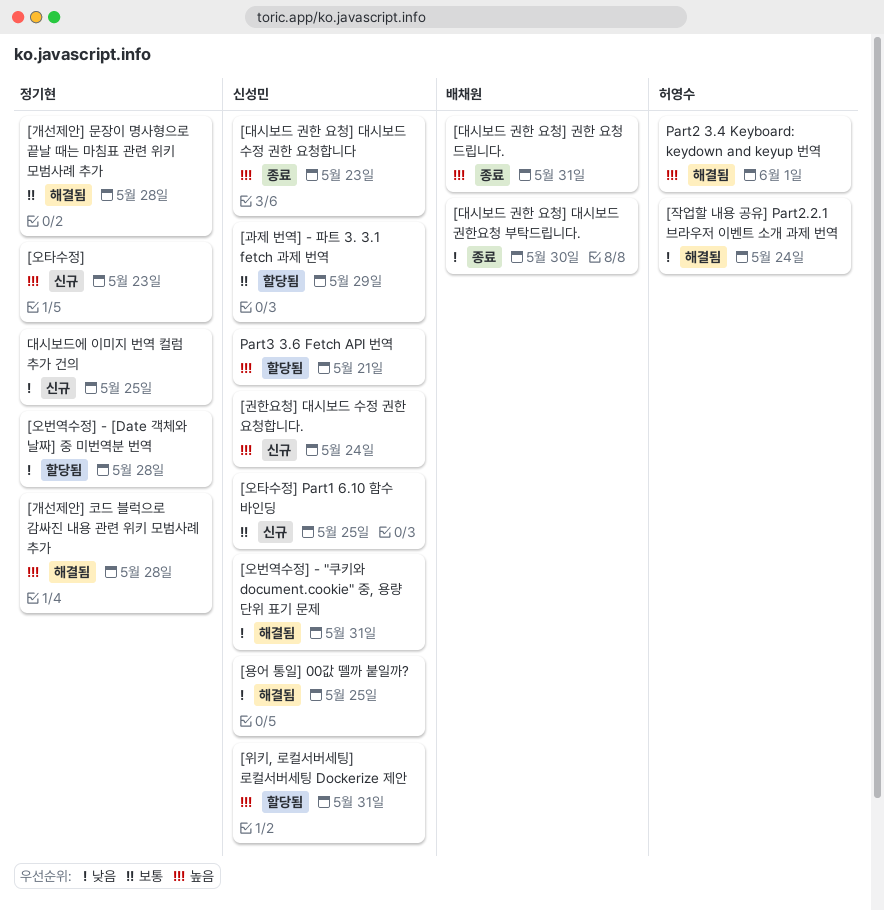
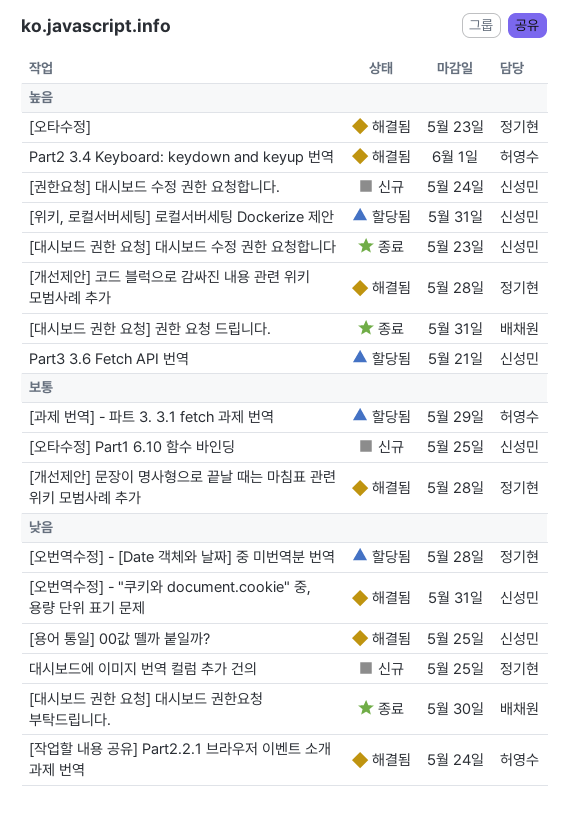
[과제 번역] - 파트 3. 3.1 fetch 과제 번역, owner: 신성민 -> 허영수
[오타수정], status: 신규 -> 해결됨

